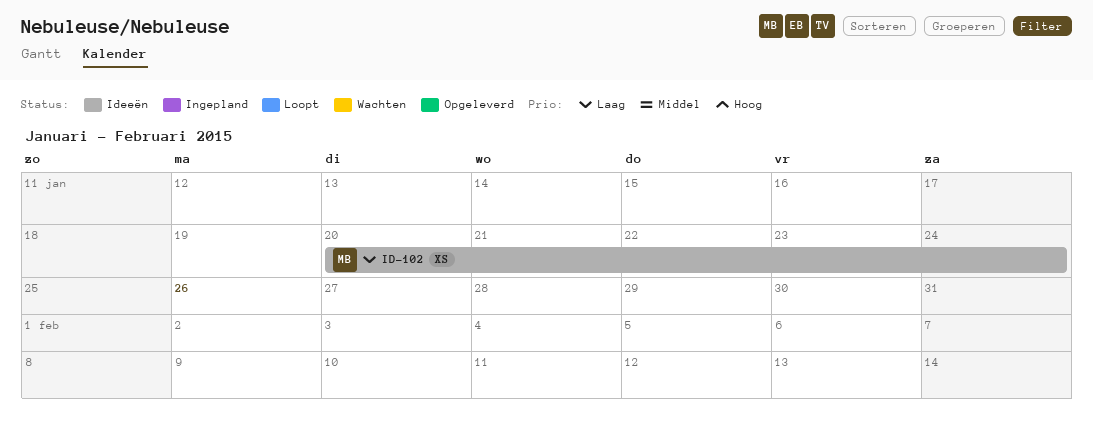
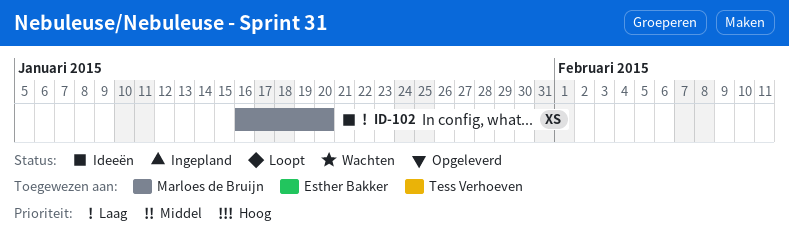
ID-102, start: Jan 20 -> Jan 16
ID-102, due: Jan 24 -> Jan 20

